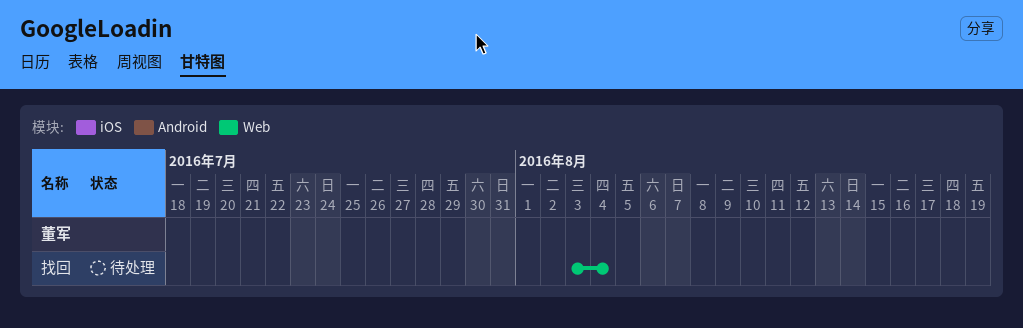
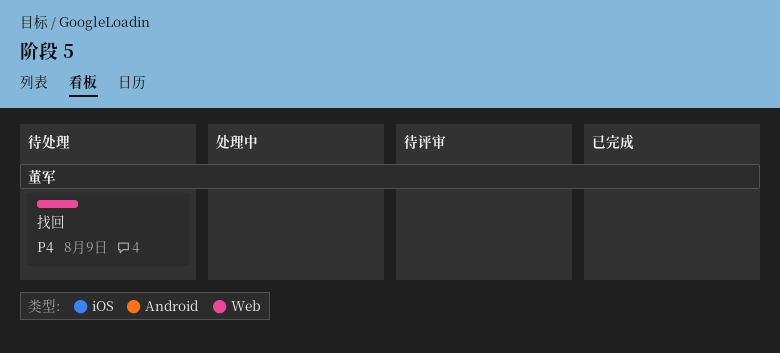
找回, due: Aug 4 -> Aug 9

